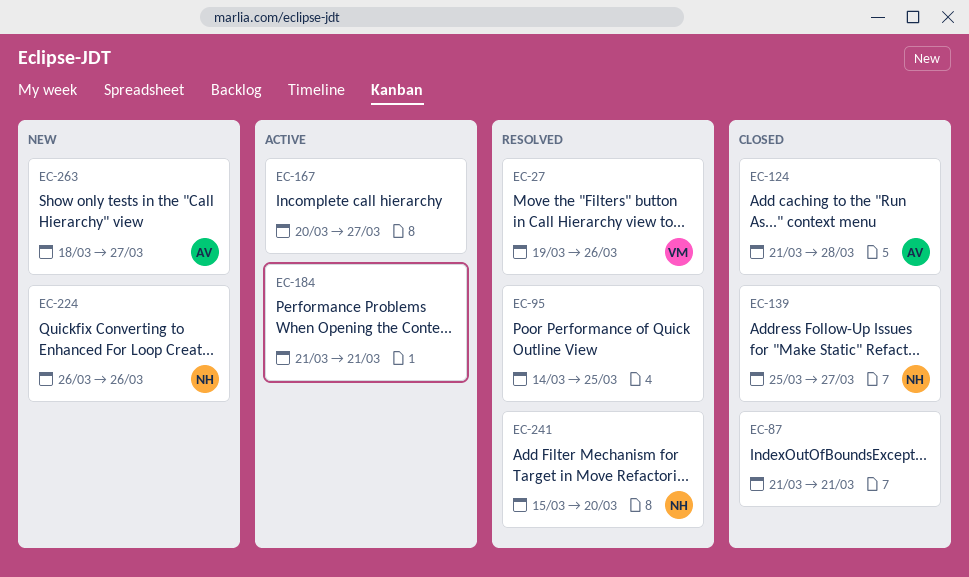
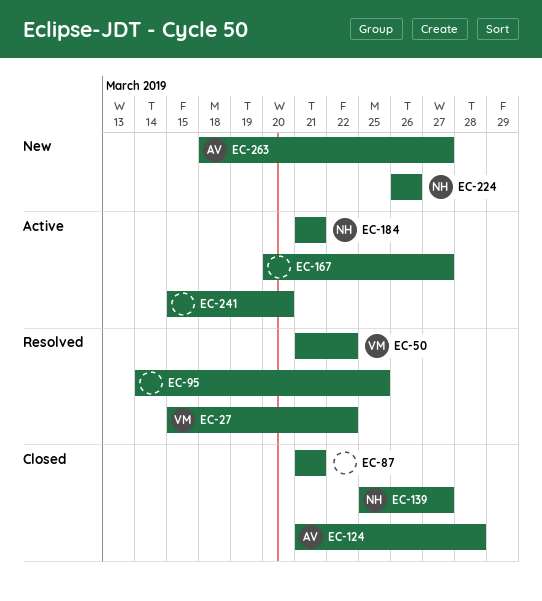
EC-27, start: Mar 19 -> Mar 15
EC-27, due: Mar 26 -> Mar 22
EC-50: none -> present
EC-184, owner: none -> NH
EC-241, status: Resolved -> Active
EC-241, owner: NH -> none

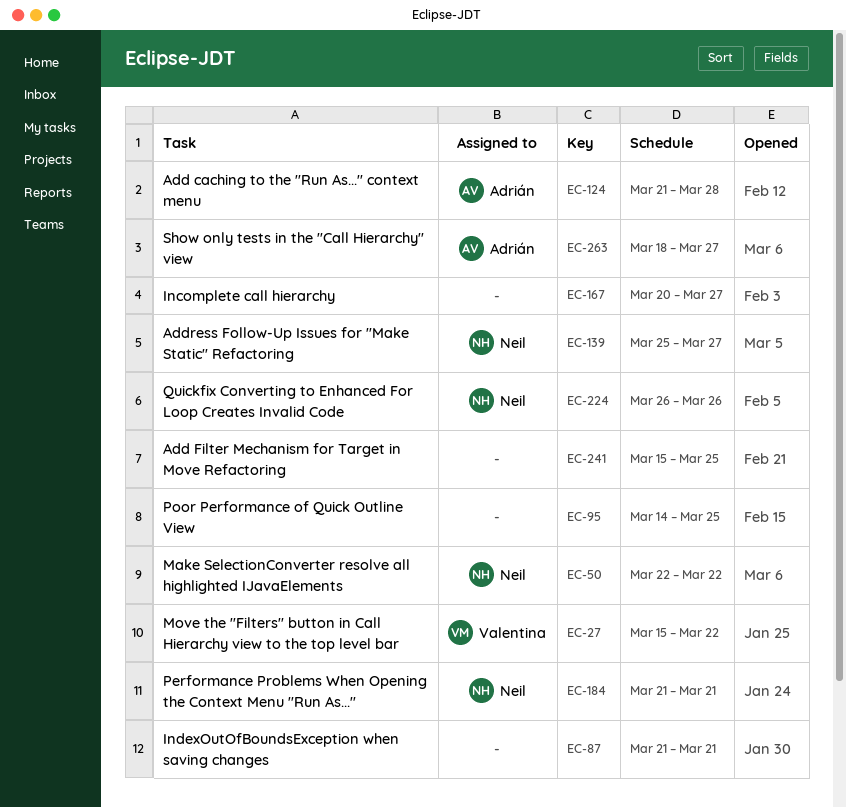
EC-50, owner: Valentina -> Neil
EC-50, start: Mar 21 -> Mar 22
EC-241, due: Mar 20 -> Mar 25

